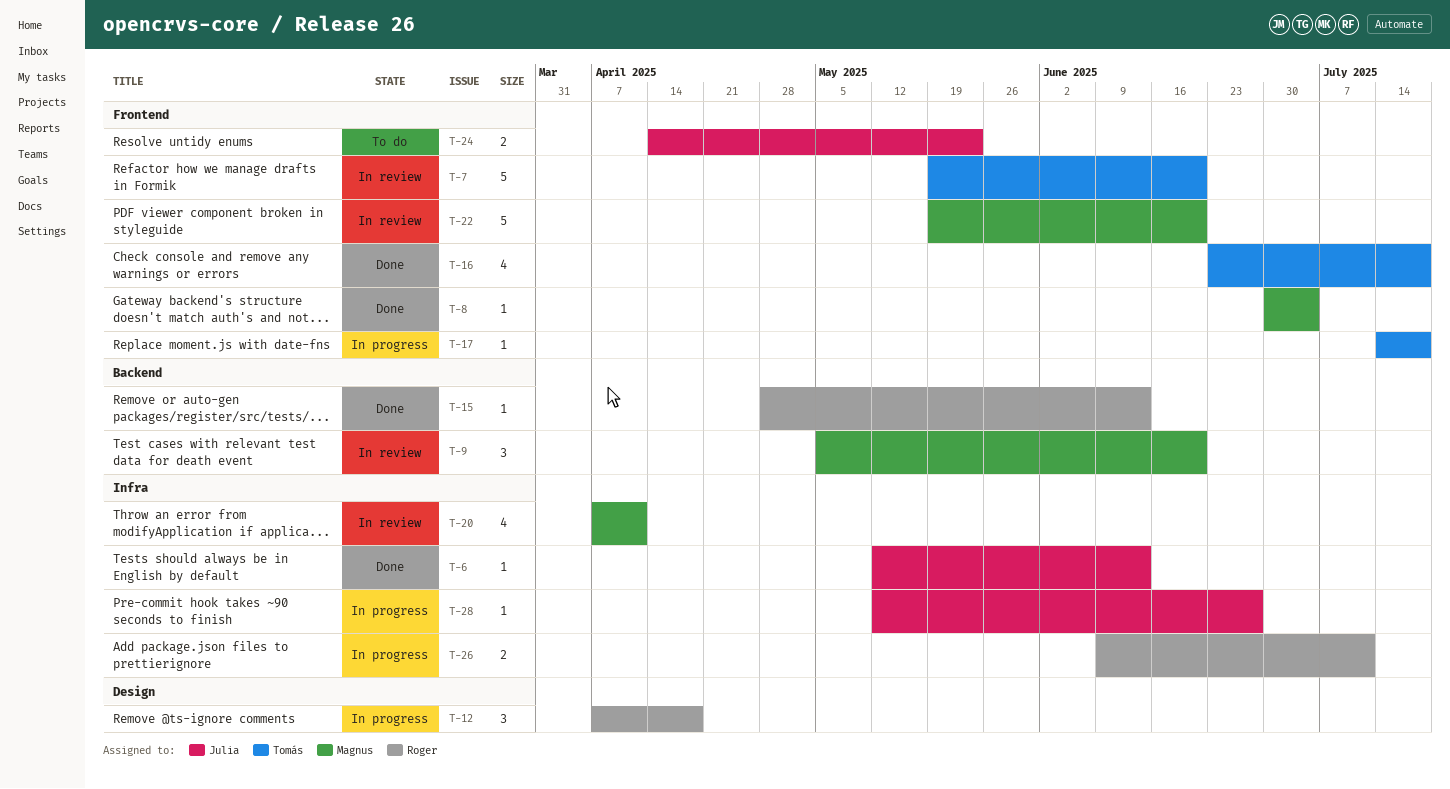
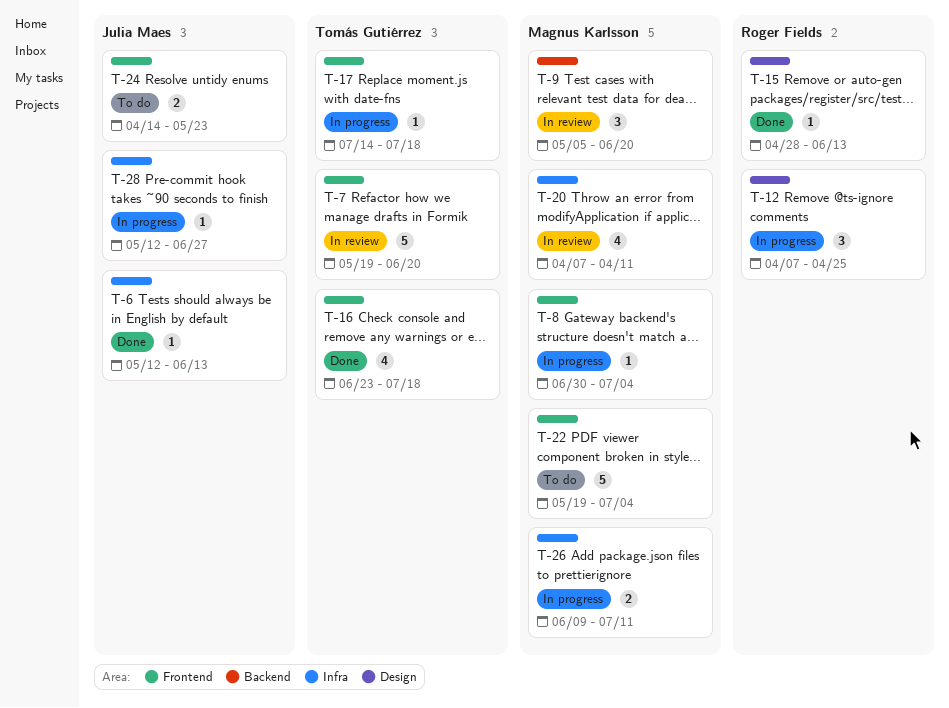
T-8, status: Done -> In progress
T-12, due: Apr 18 -> Apr 25
T-15, label: Backend -> Design
T-22, status: In review -> To do
T-22, due: Jun 20 -> Jul 4
T-26, owner: Roger Fields -> Magnus Karlsson

